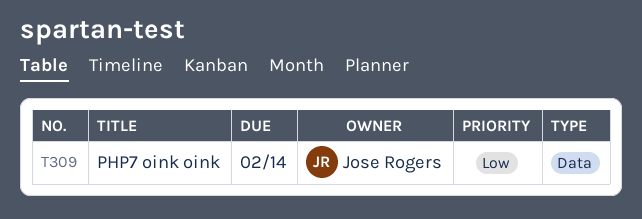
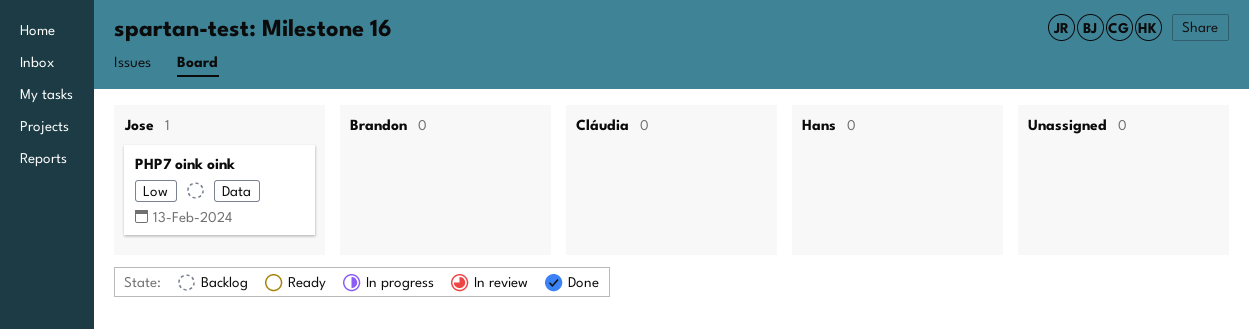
PHP7 oink oink, due: Feb 14 -> Feb 13

